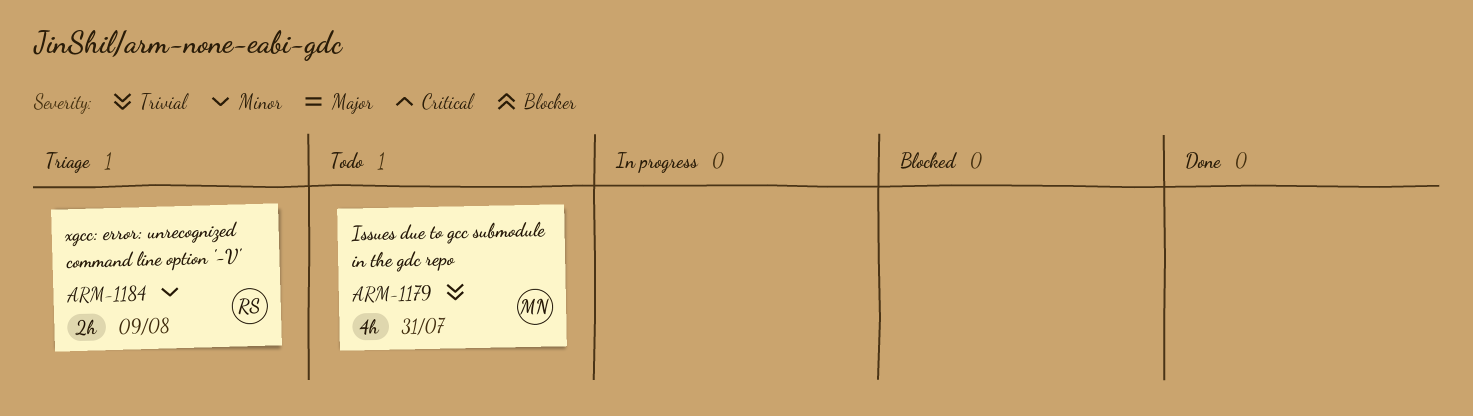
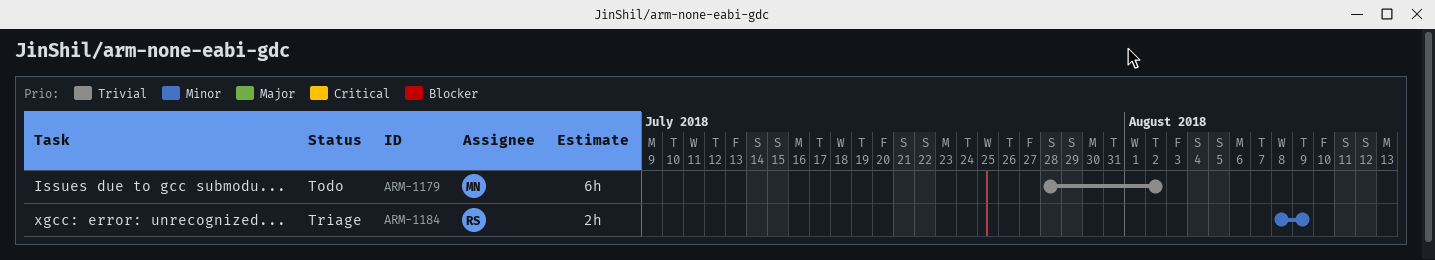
ARM-1179, estimate: 4h -> 6h
ARM-1179, due: Jul 31 -> Aug 2

